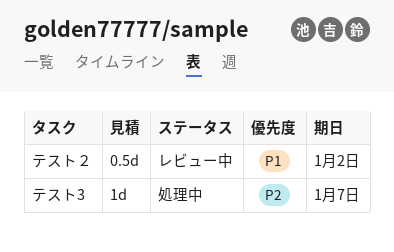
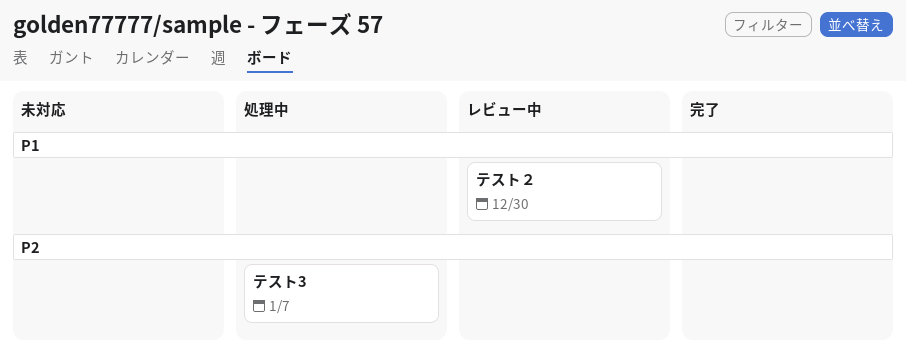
テスト２, due: Jan 2 -> Dec 30

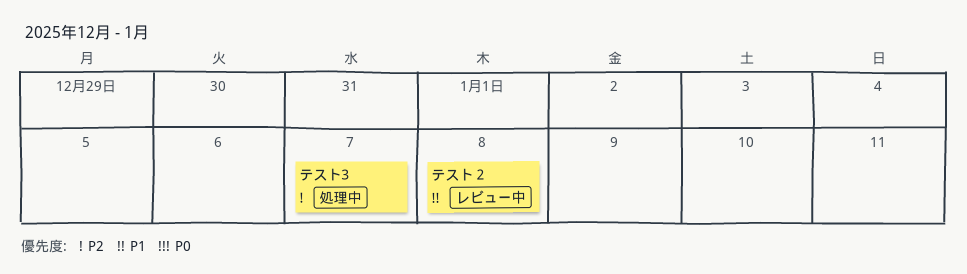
テスト２, due: Dec 30 -> Jan 8

